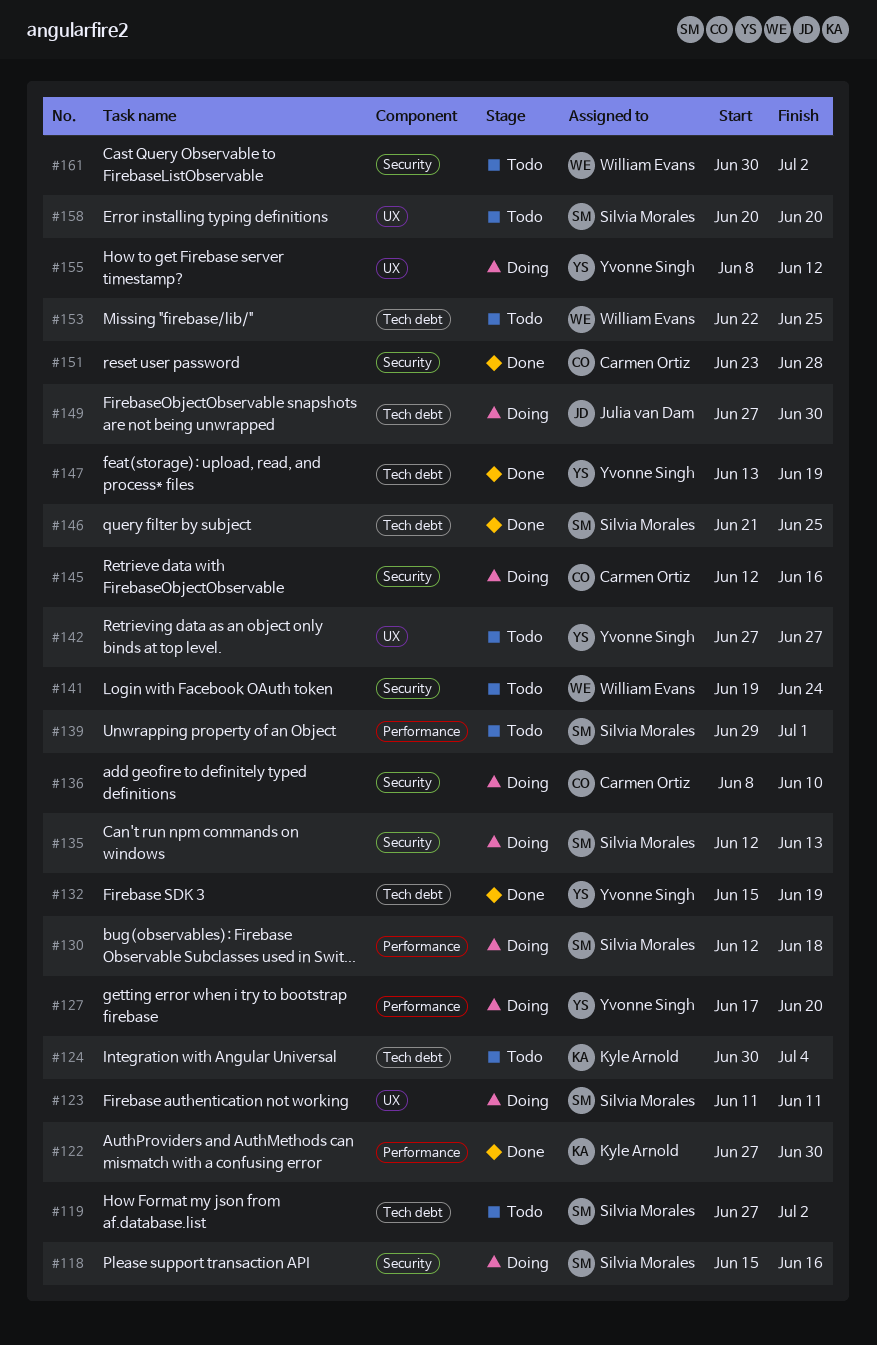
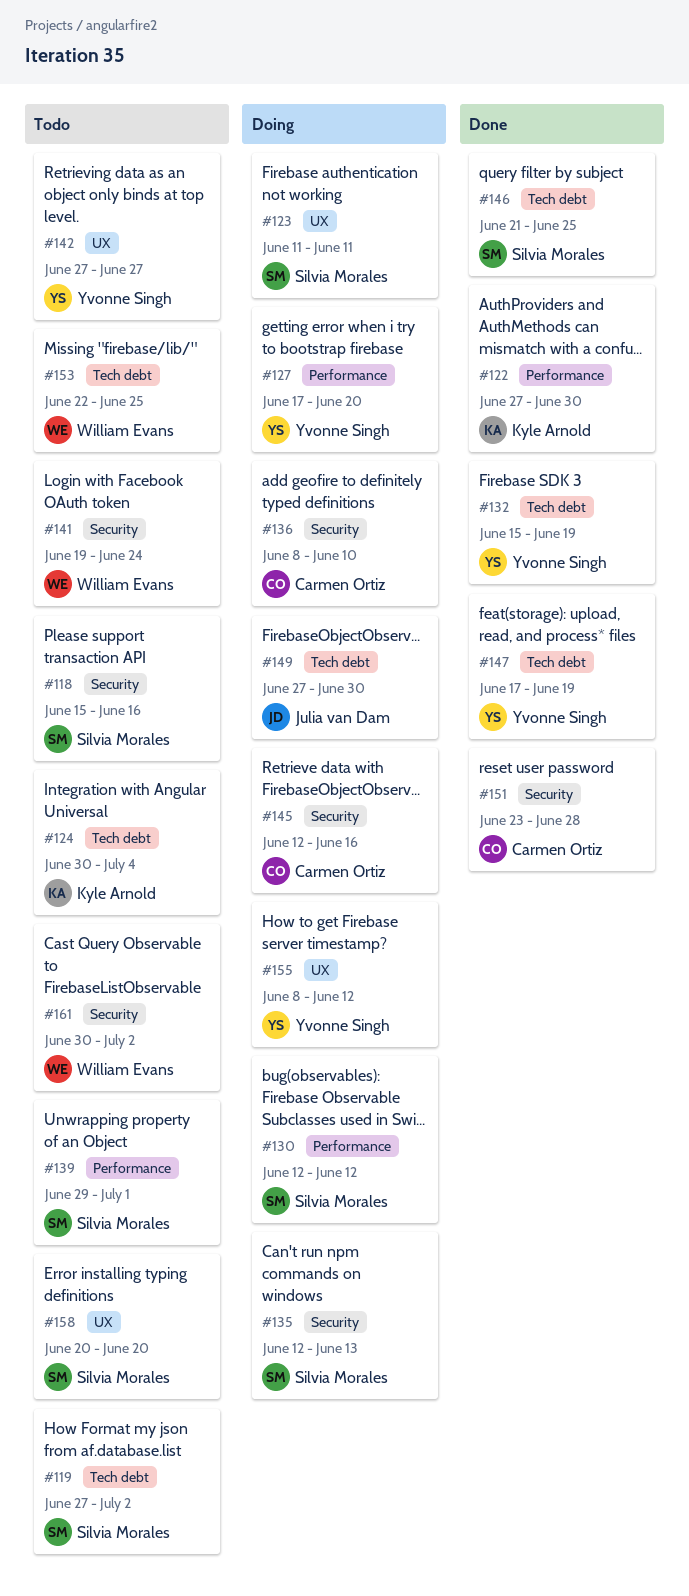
#118, status: Doing -> Todo
#130, due: Jun 18 -> Jun 12
#147, start: Jun 13 -> Jun 17

